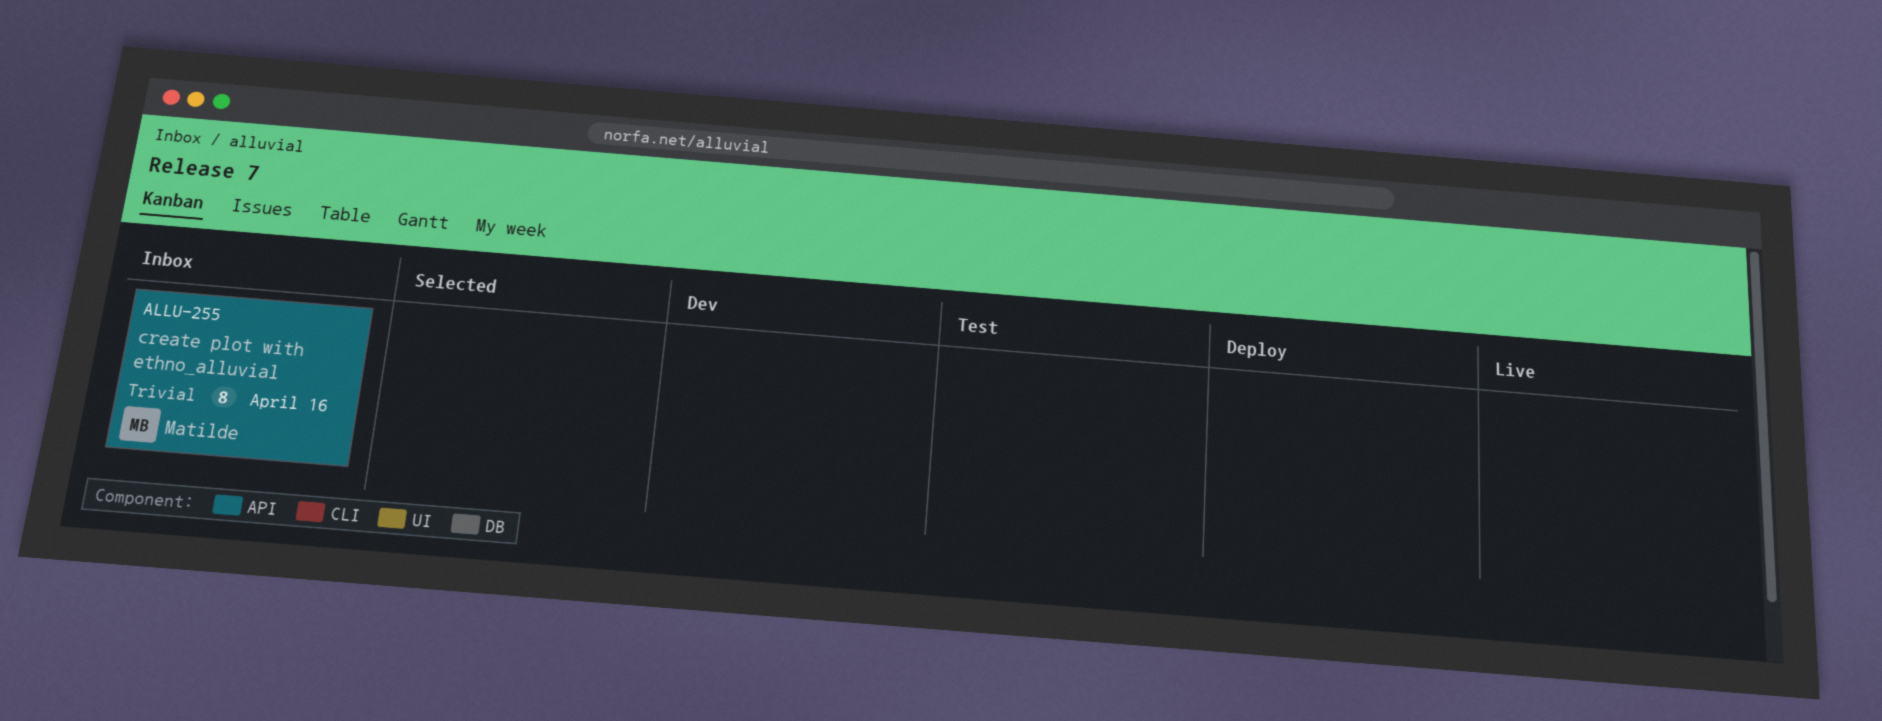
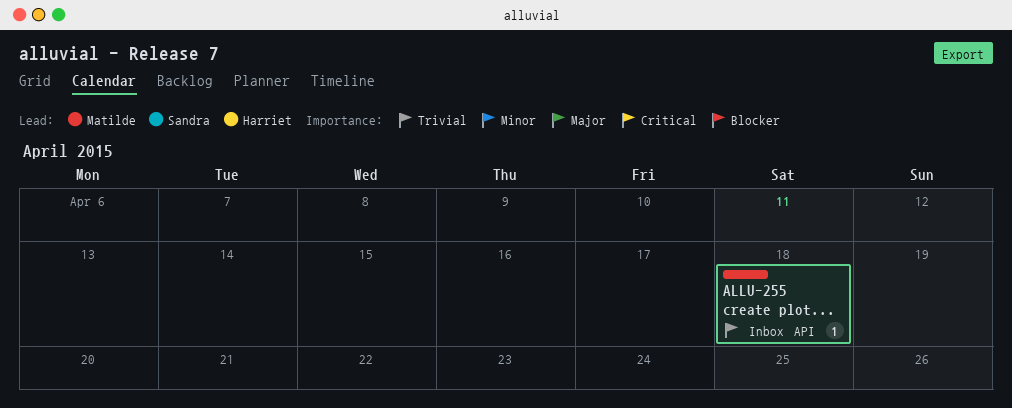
ALLU-255, estimate: 8 -> 1
ALLU-255, due: Apr 16 -> Apr 18

